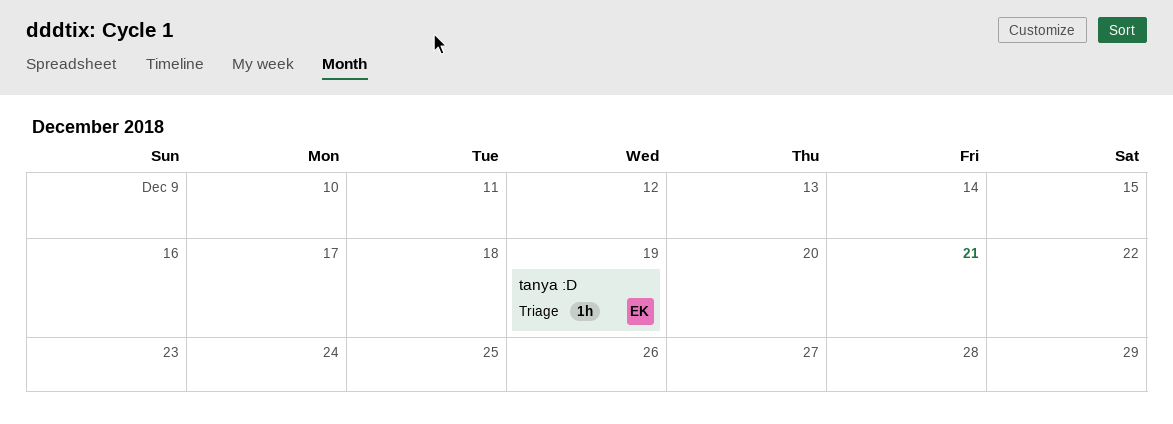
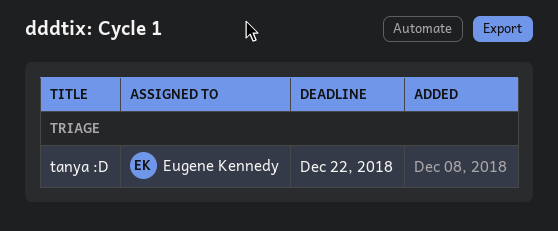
tanya :D, due: Dec 19 -> Dec 22

